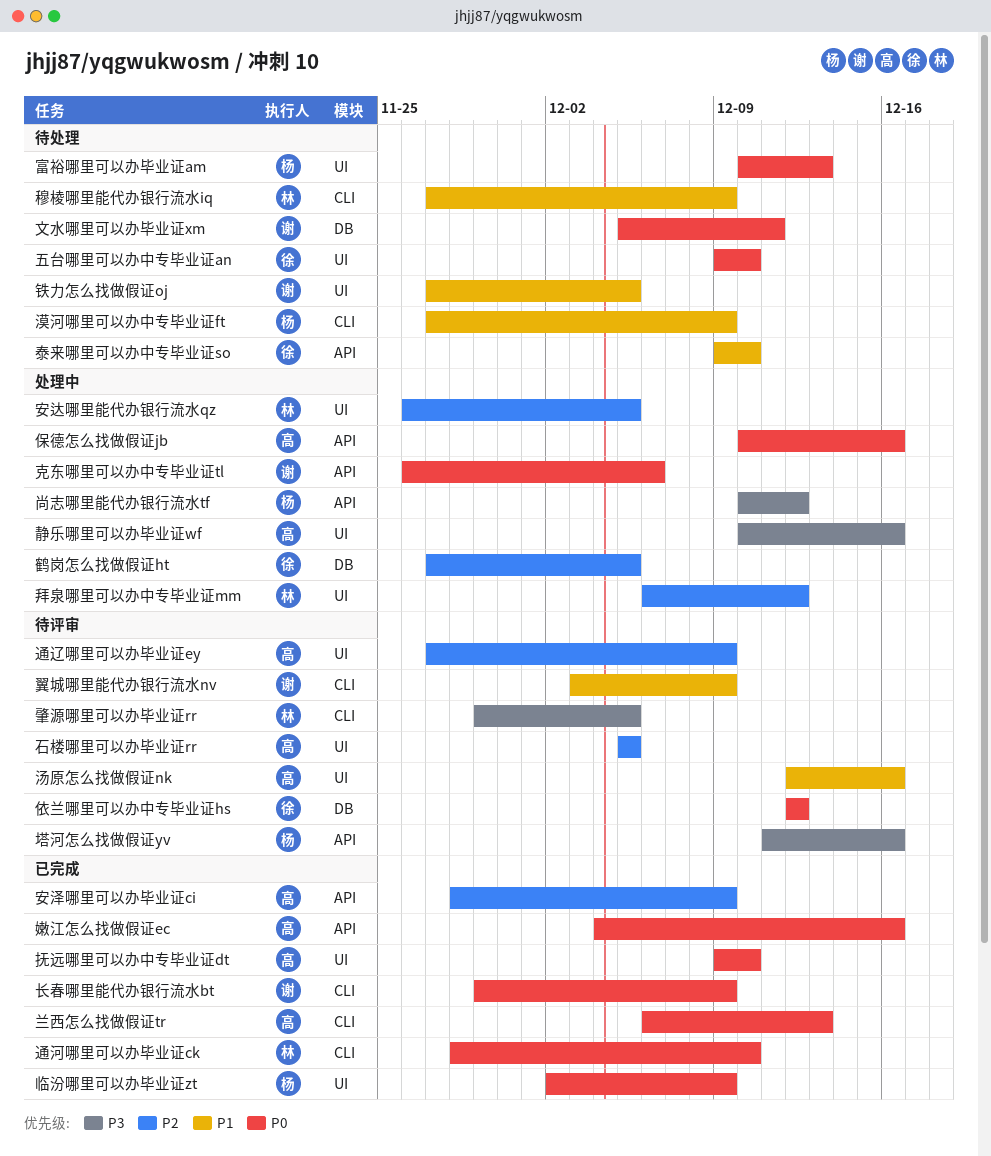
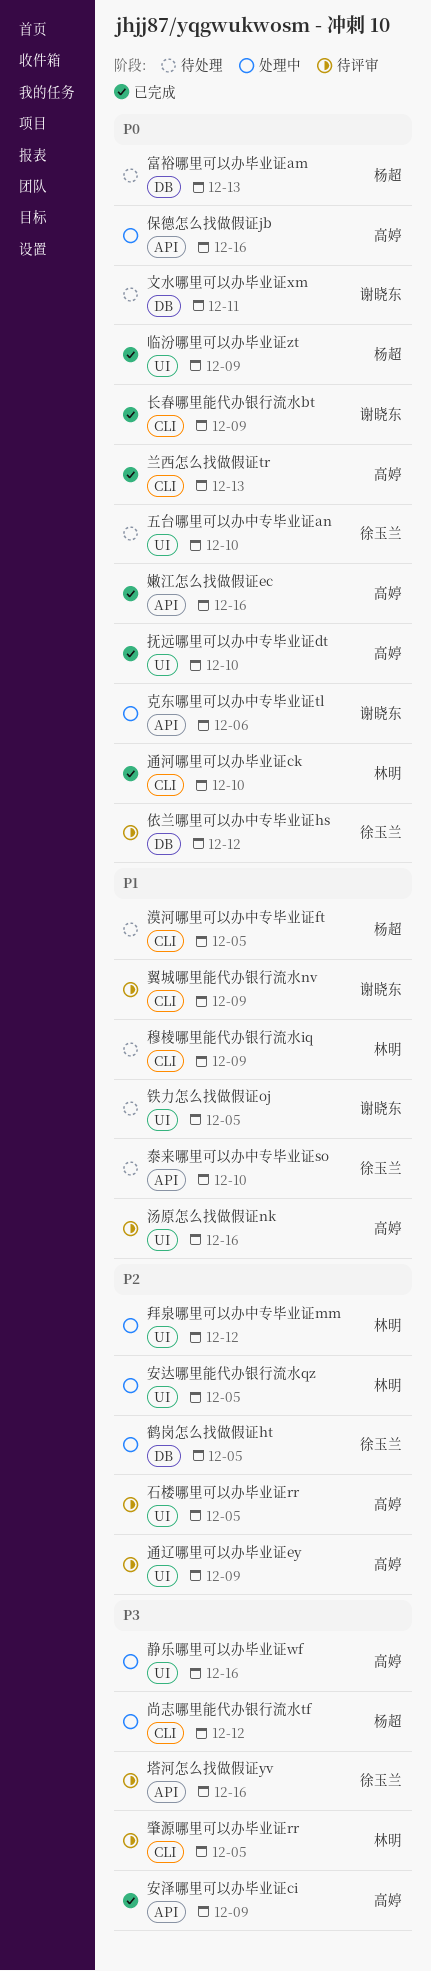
塔河怎么找做假证yv, owner: 杨超 -> 徐玉兰
安泽哪里可以办毕业证ci, priority: P2 -> P3
富裕哪里可以办毕业证am, label: UI -> DB
尚志哪里能代办银行流水tf, label: API -> CLI
漠河哪里可以办中专毕业证ft, due: Dec 9 -> Dec 5

